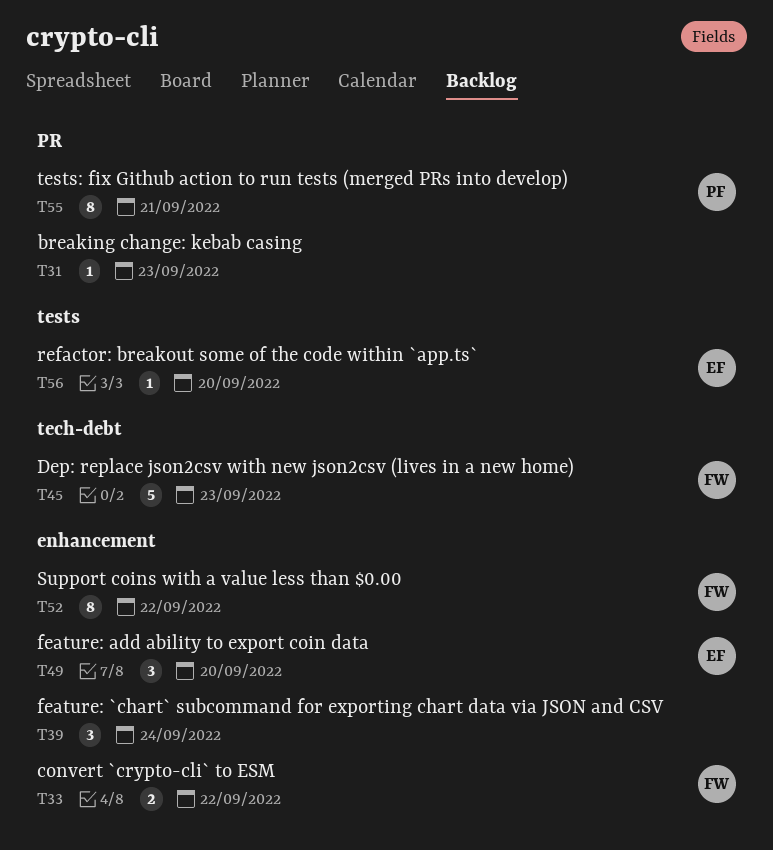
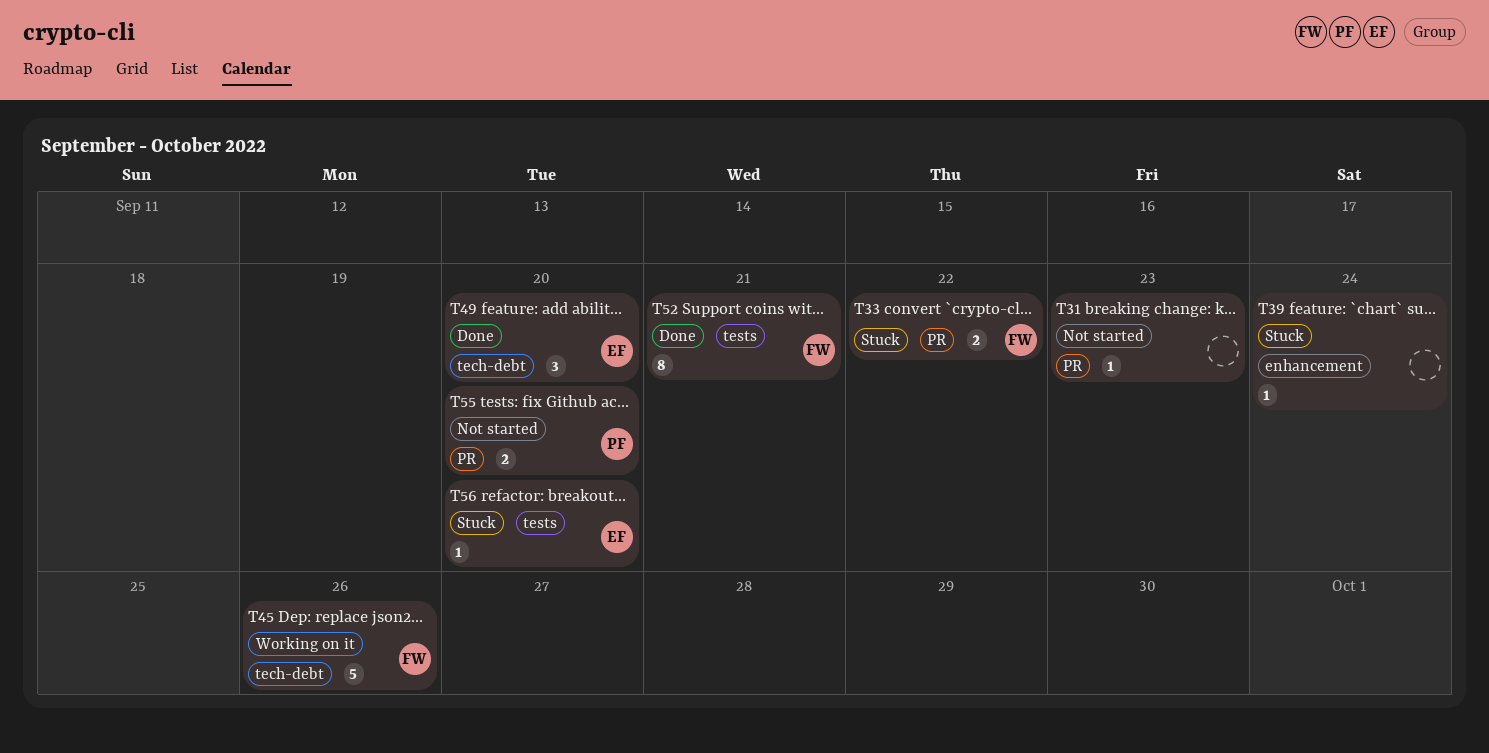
T33, label: enhancement -> PR
T39, estimate: 3 -> 1
T45, due: Sep 23 -> Sep 26
T49, label: enhancement -> tech-debt
T52, label: enhancement -> tests
T52, due: Sep 22 -> Sep 21
T55, estimate: 8 -> 2
T55, due: Sep 21 -> Sep 20

